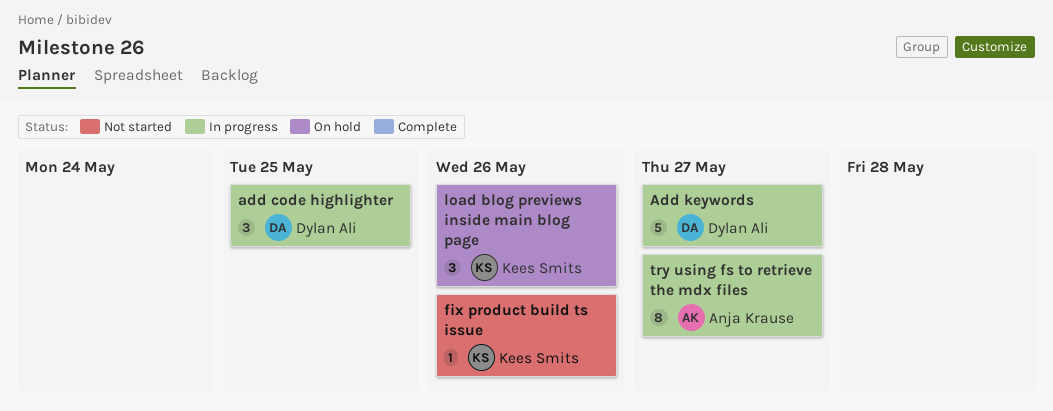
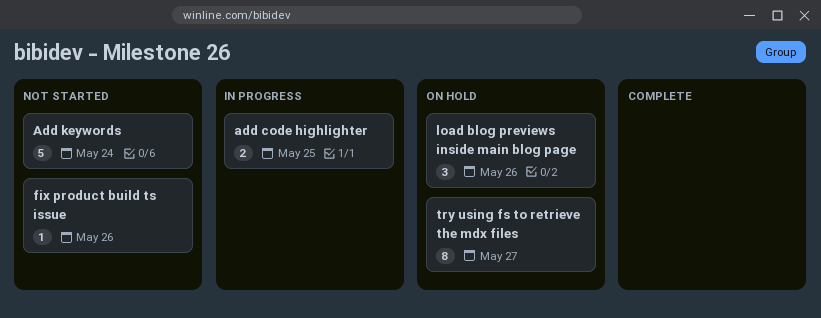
add code highlighter, estimate: 3 -> 2
Add keywords, status: In progress -> Not started
Add keywords, due: May 27 -> May 24
try using fs to retrieve the mdx files, status: In progress -> On hold

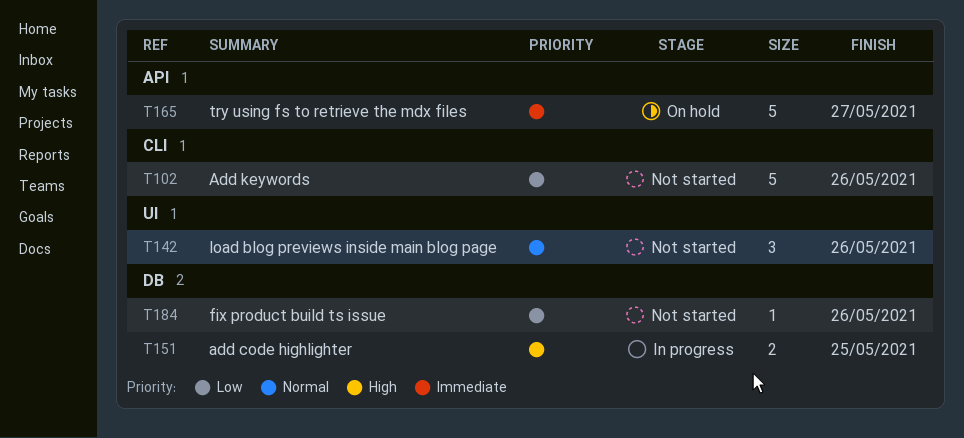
Add keywords, due: May 24 -> May 26
load blog previews inside main blog page, status: On hold -> Not started
try using fs to retrieve the mdx files, estimate: 8 -> 5

